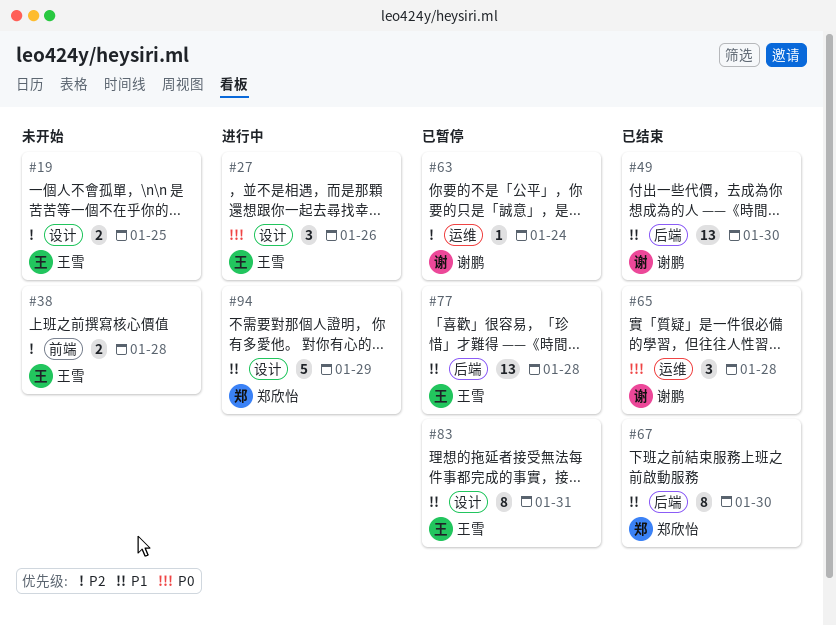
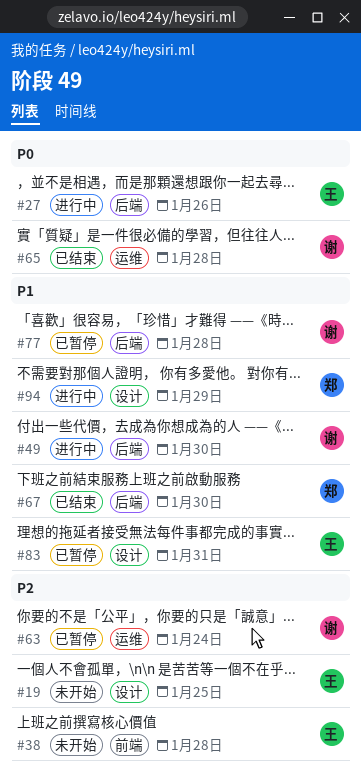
#27, label: 设计 -> 后端
#49, status: 已结束 -> 进行中
#77, owner: 王雪 -> 谢鹏

